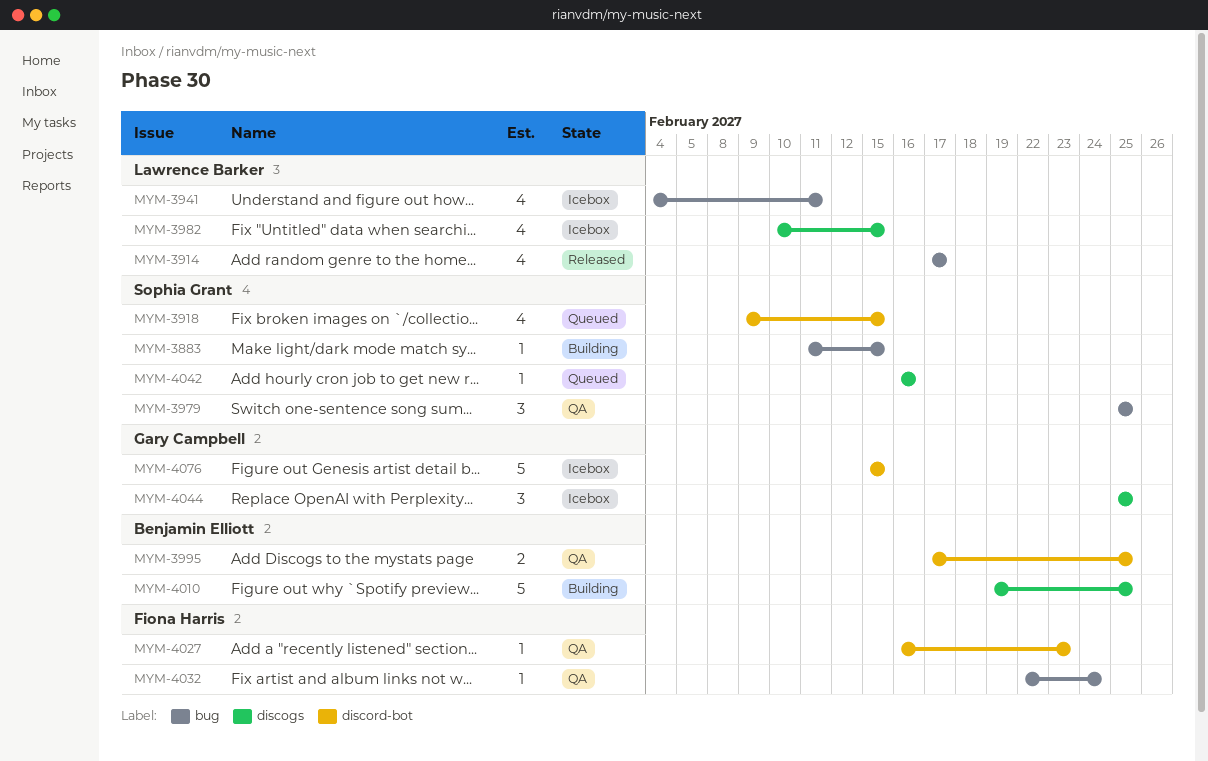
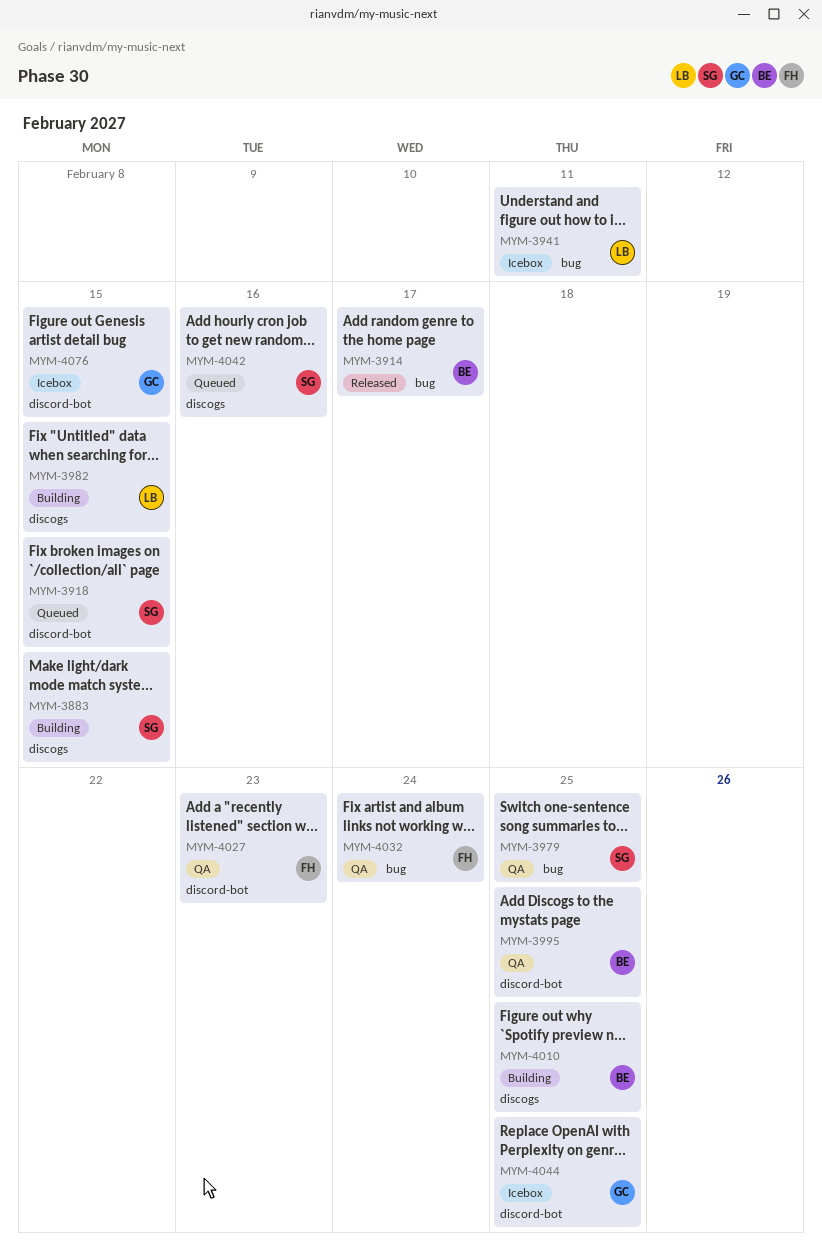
MYM-3883, label: bug -> discogs
MYM-3914, owner: Lawrence Barker -> Benjamin Elliott
MYM-3982, status: Icebox -> Building
MYM-4044, label: discogs -> discord-bot

